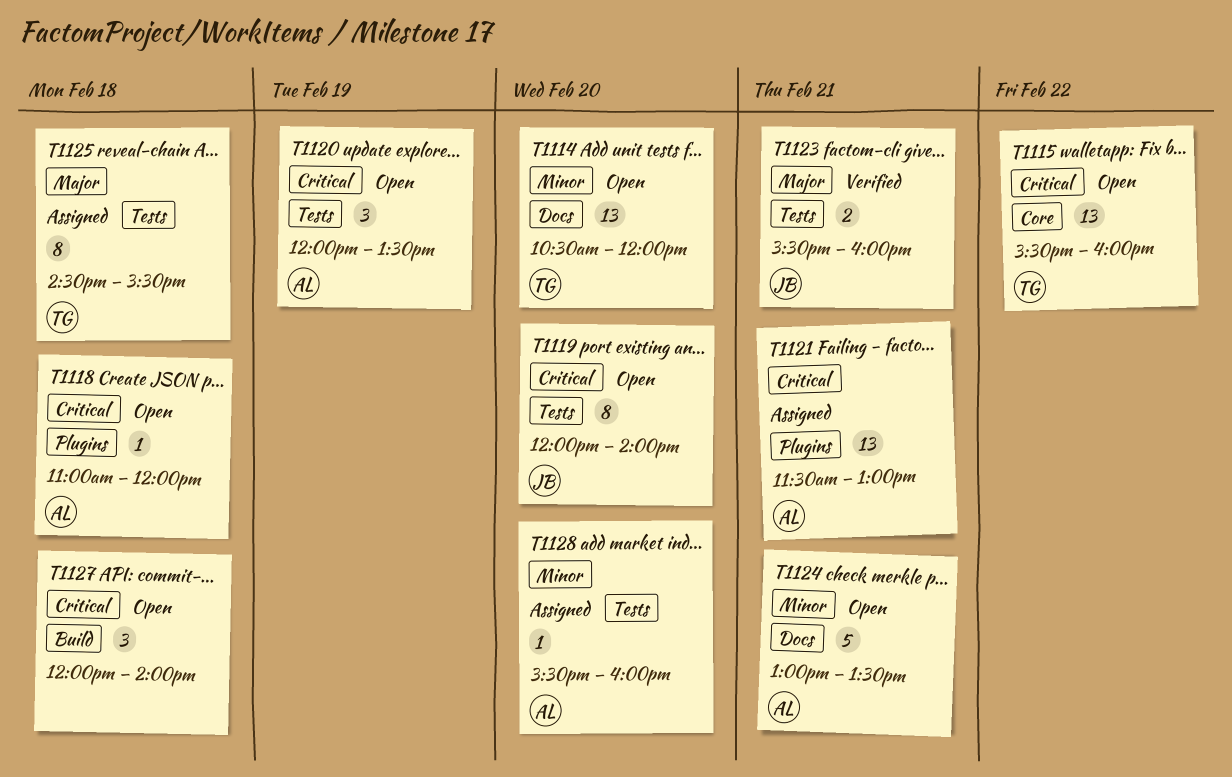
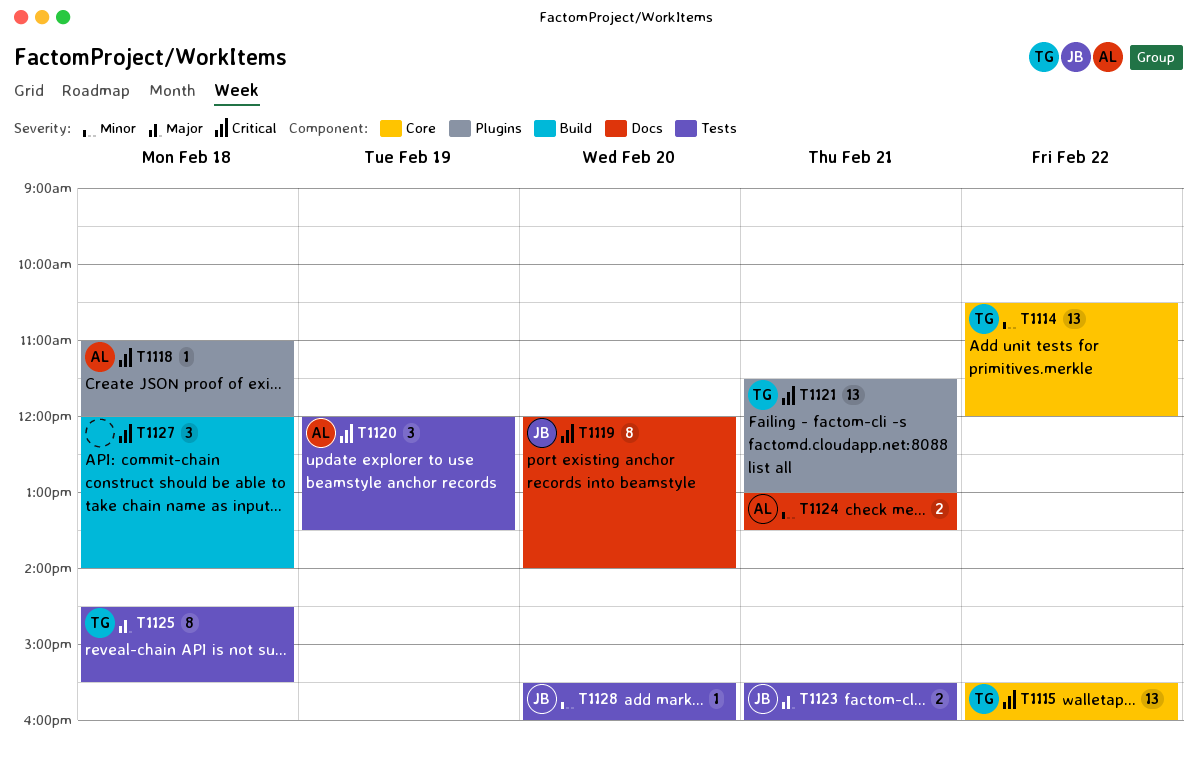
T1114, label: Docs -> Core
T1114, day: Feb 20 -> Feb 22
T1119, label: Tests -> Docs
T1121, owner: AL -> TG
T1124, estimate: 5 -> 2
T1128, owner: AL -> JB

